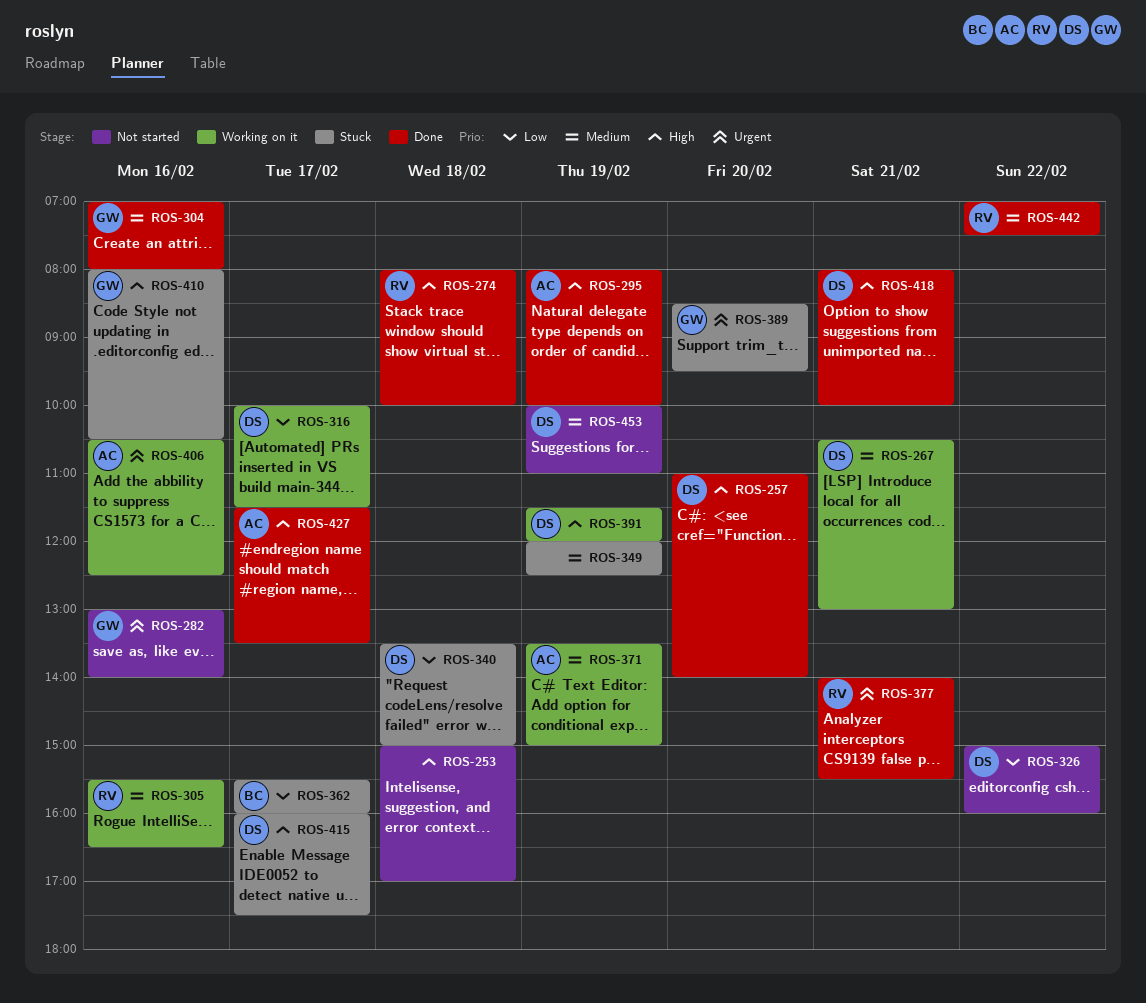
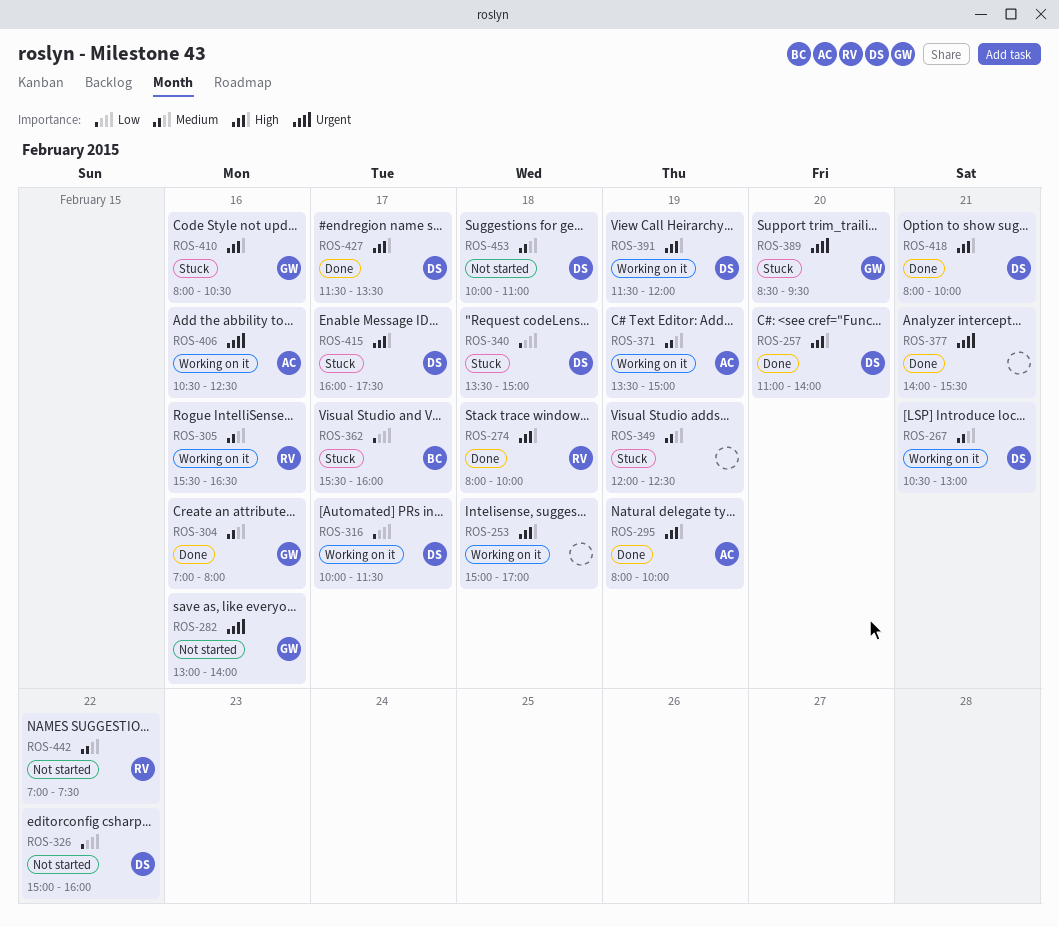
ROS-253, status: Not started -> Working on it
ROS-377, owner: RV -> none
ROS-427, owner: AC -> DS
ROS-442, status: Done -> Not started
ROS-453, day: Feb 19 -> Feb 18

